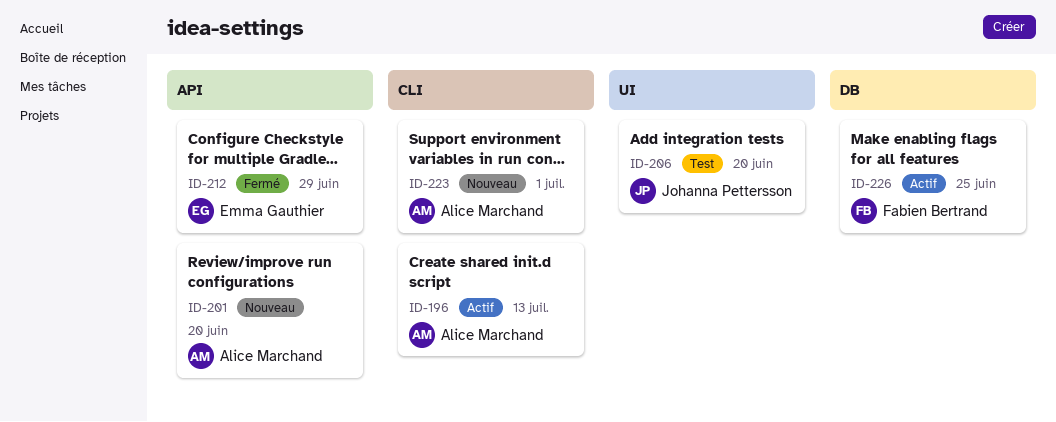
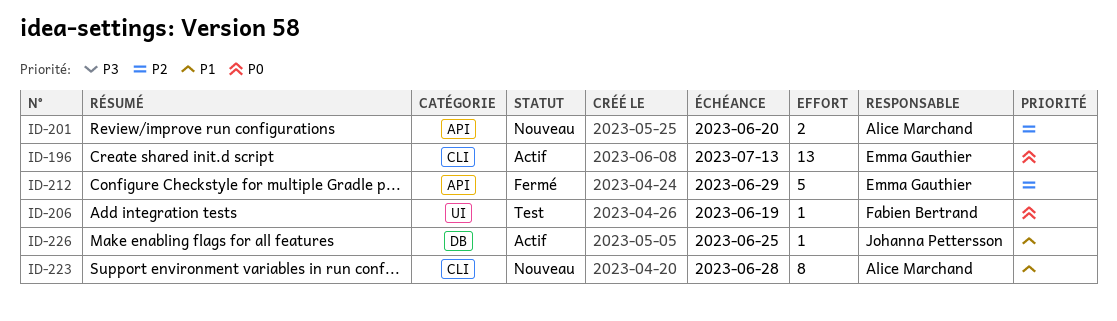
ID-196, owner: Alice Marchand -> Emma Gauthier
ID-206, owner: Johanna Pettersson -> Fabien Bertrand
ID-206, due: Jun 20 -> Jun 19
ID-223, due: Jul 1 -> Jun 28
ID-226, owner: Fabien Bertrand -> Johanna Pettersson

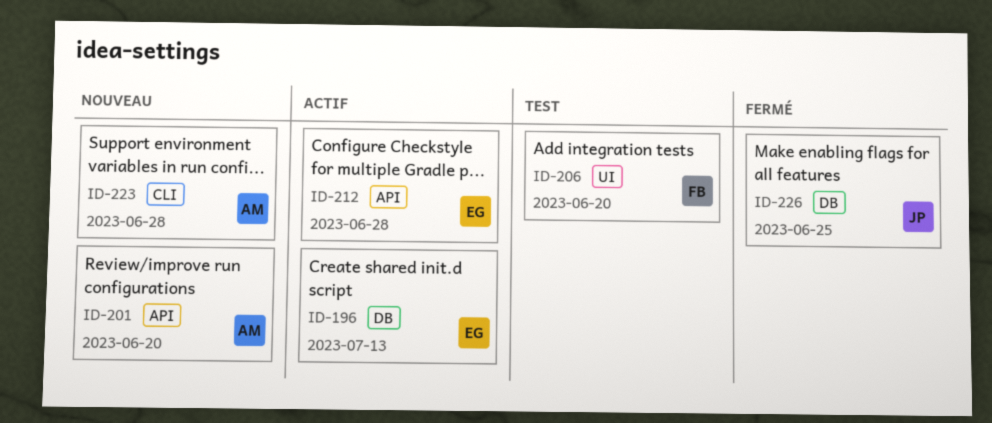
ID-196, label: CLI -> DB
ID-206, due: Jun 19 -> Jun 20
ID-212, status: Fermé -> Actif
ID-212, due: Jun 29 -> Jun 28
ID-226, status: Actif -> Fermé

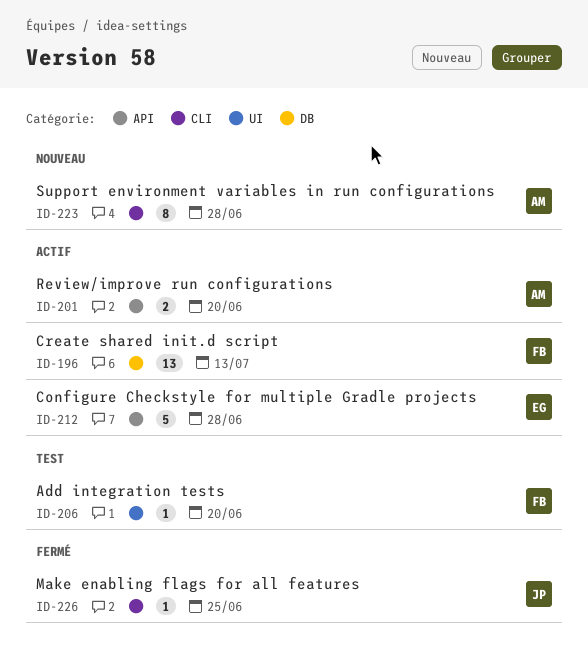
ID-196, owner: EG -> FB
ID-201, status: Nouveau -> Actif
ID-226, label: DB -> CLI

